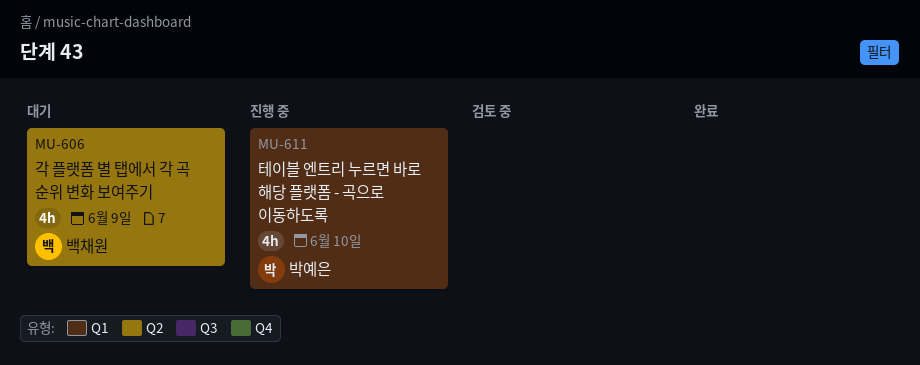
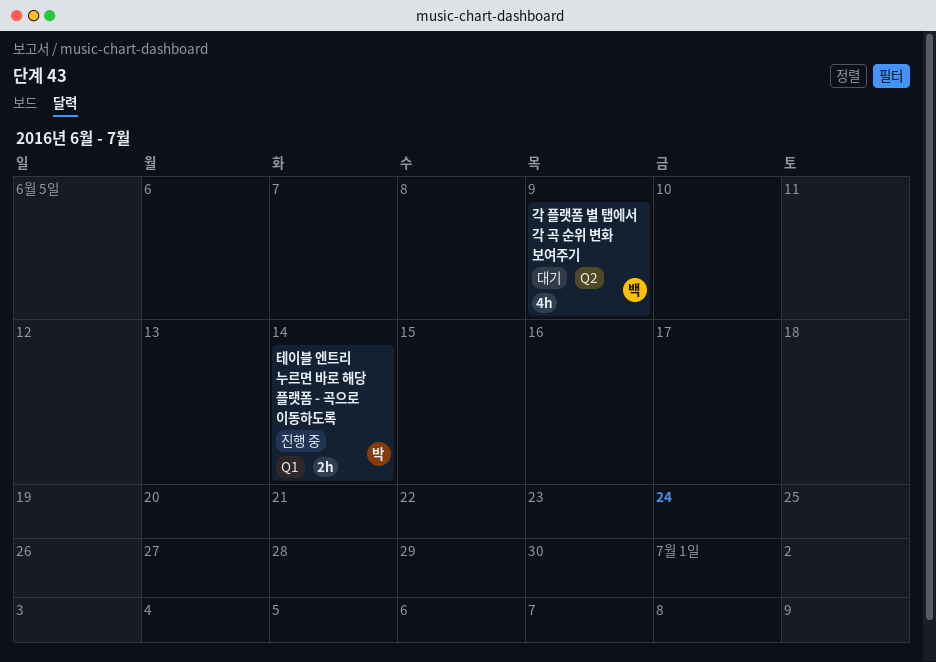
테이블 엔트리 누르면 바로 해당 플랫폼 - 곡으로 이동하도록, estimate: 4h -> 2h
테이블 엔트리 누르면 바로 해당 플랫폼 - 곡으로 이동하도록, due: Jun 10 -> Jun 14

